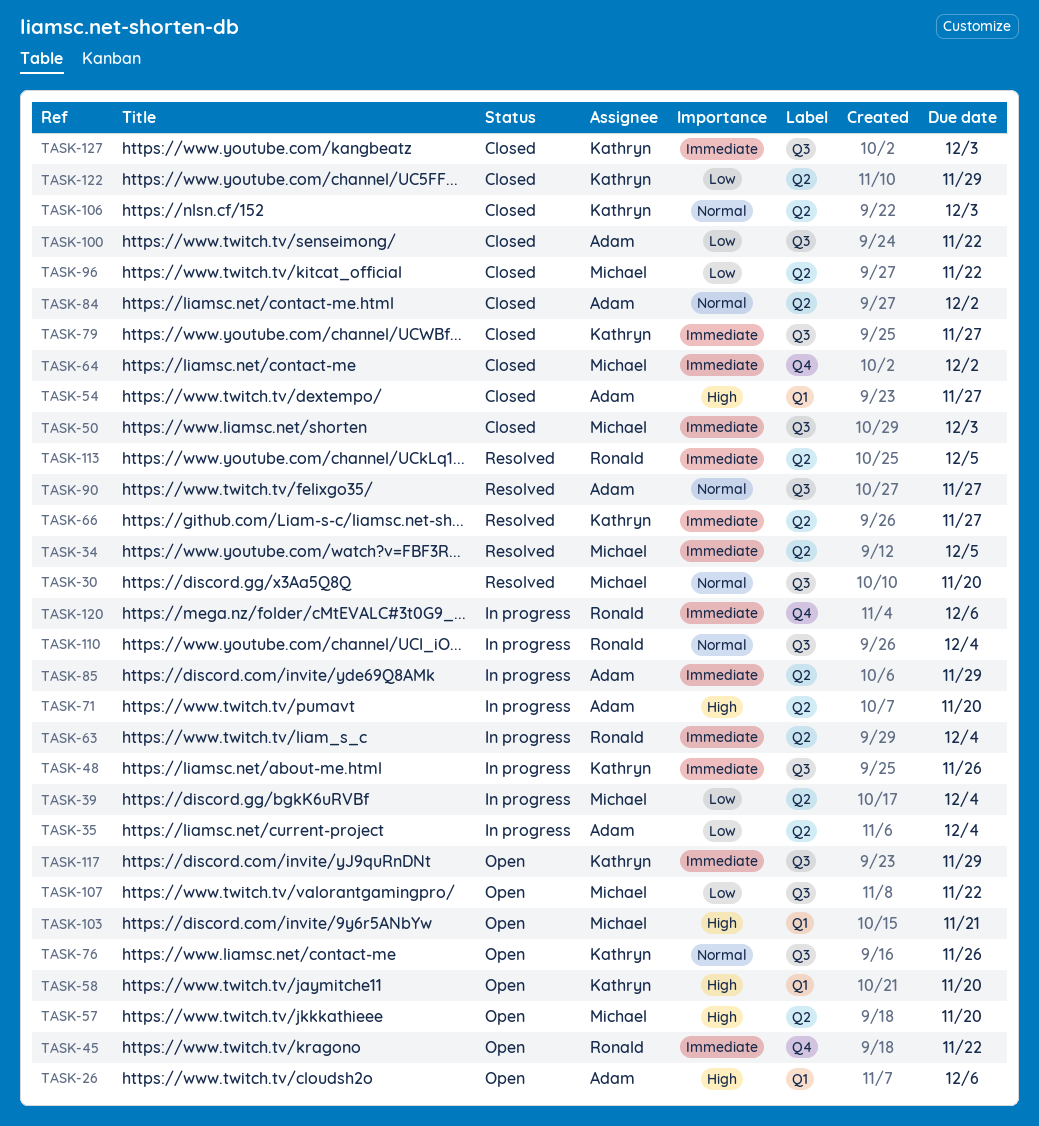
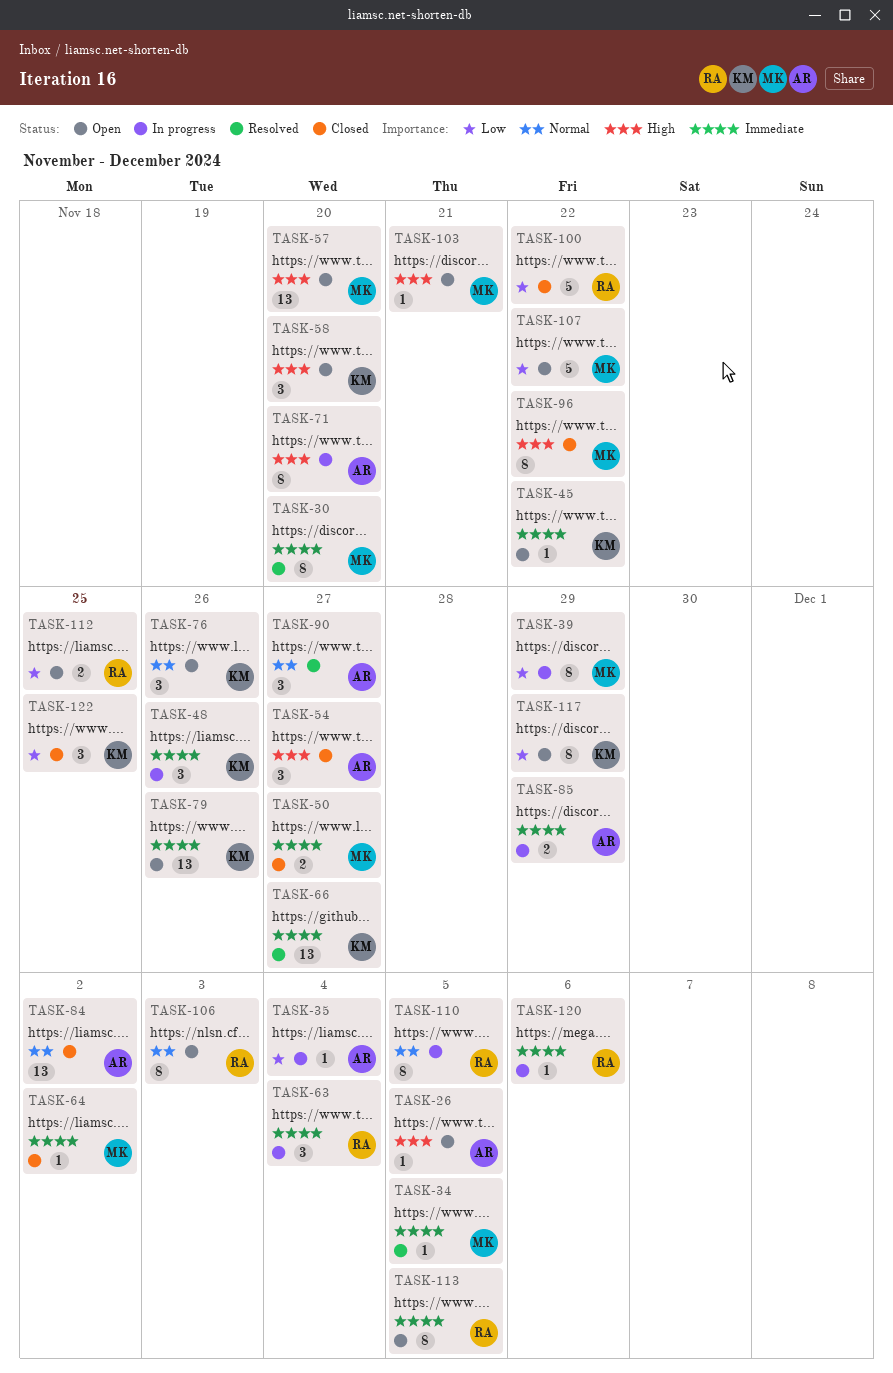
TASK-26, due: Dec 6 -> Dec 5
TASK-30, priority: Normal -> Immediate
TASK-39, due: Dec 4 -> Nov 29
TASK-45, owner: Ronald -> Kathryn
TASK-50, due: Dec 3 -> Nov 27
TASK-79, status: Closed -> Open
TASK-79, due: Nov 27 -> Nov 26
TASK-96, priority: Low -> High
TASK-100, owner: Adam -> Ronald
TASK-106, status: Closed -> Open
TASK-106, owner: Kathryn -> Ronald
TASK-110, due: Dec 4 -> Dec 5
TASK-112: none -> present
TASK-113, status: Resolved -> Open
TASK-117, priority: Immediate -> Low
TASK-122, due: Nov 29 -> Nov 25
TASK-127: present -> none

